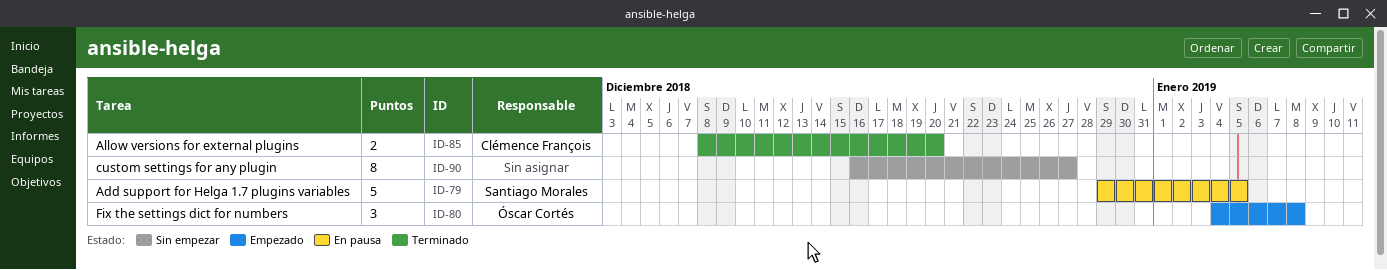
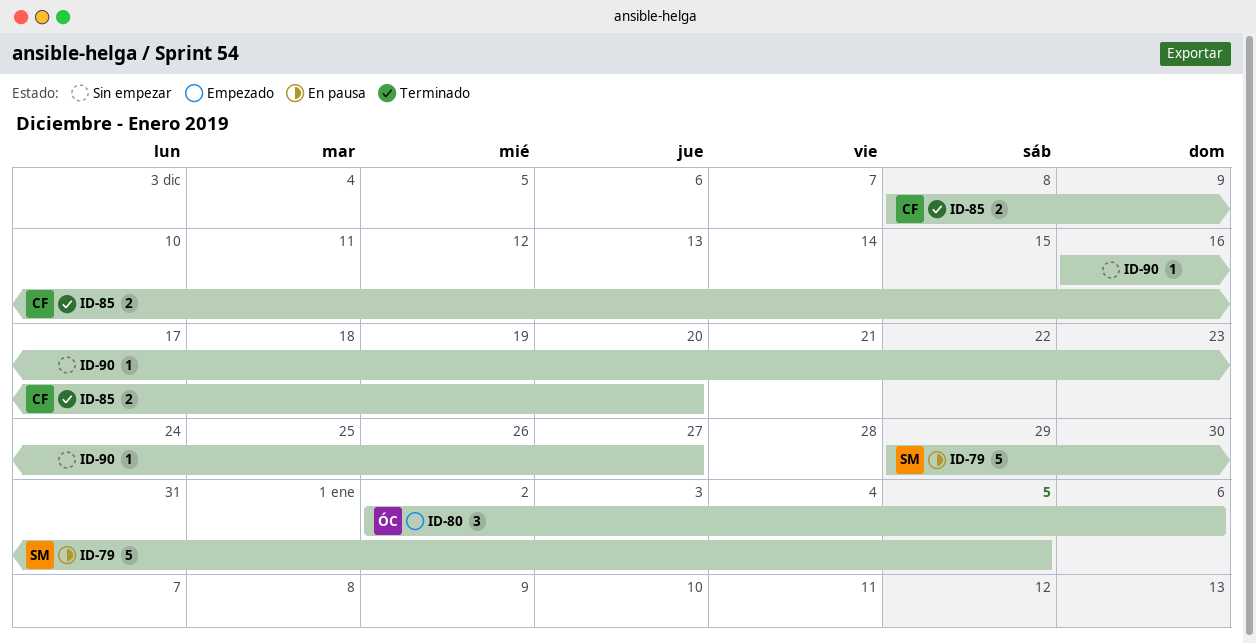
ID-80, start: Jan 4 -> Jan 2
ID-80, due: Jan 8 -> Jan 6
ID-90, estimate: 8 -> 1

